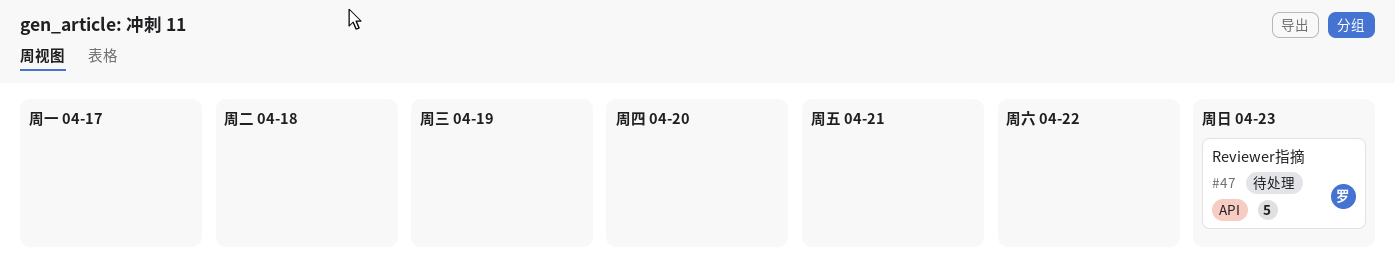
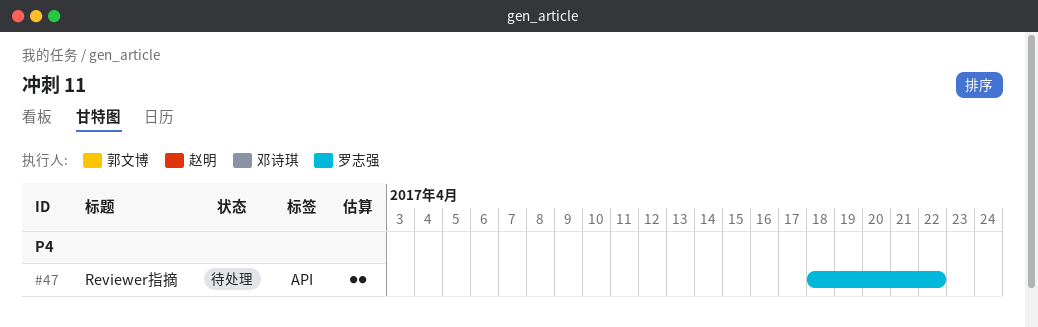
#47, estimate: 5 -> 2
#47, due: Apr 23 -> Apr 22

